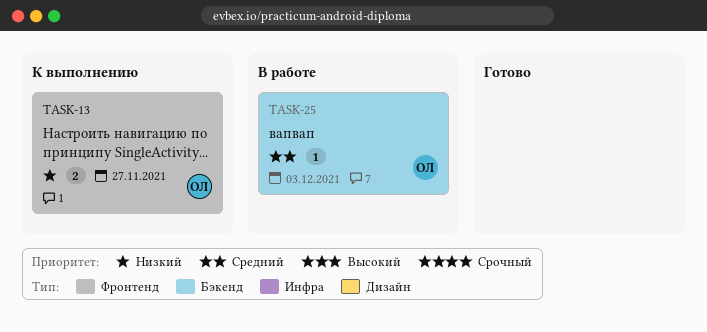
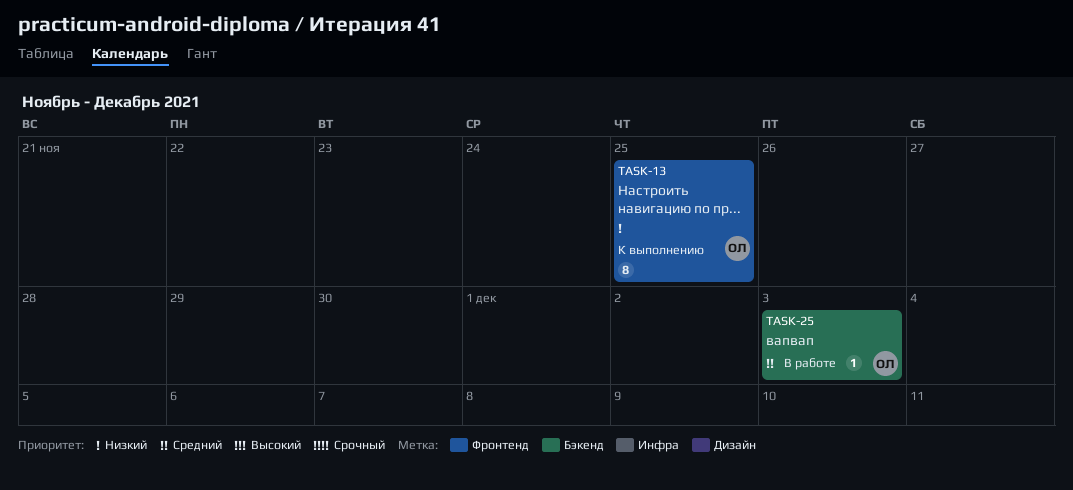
TASK-13, estimate: 2 -> 8
TASK-13, due: Nov 27 -> Nov 25

